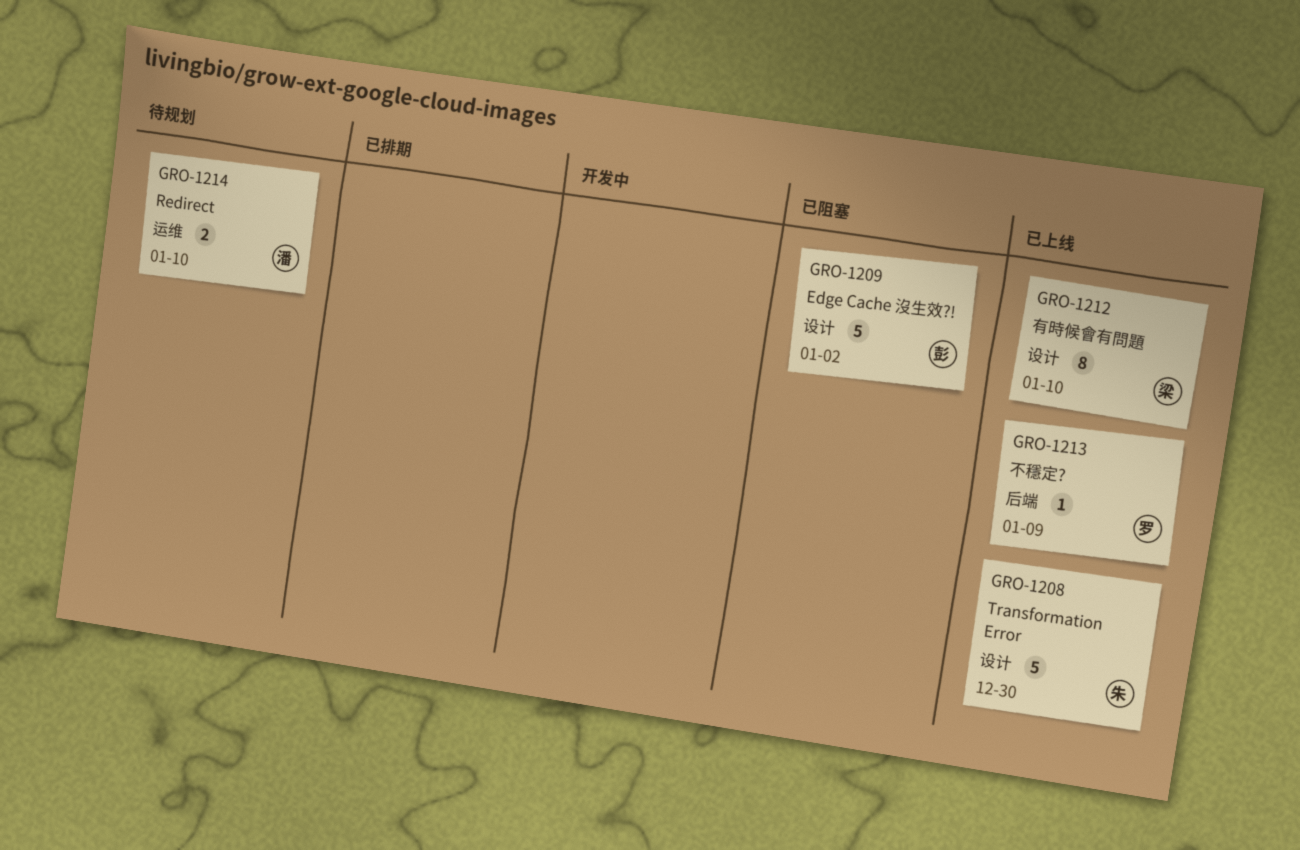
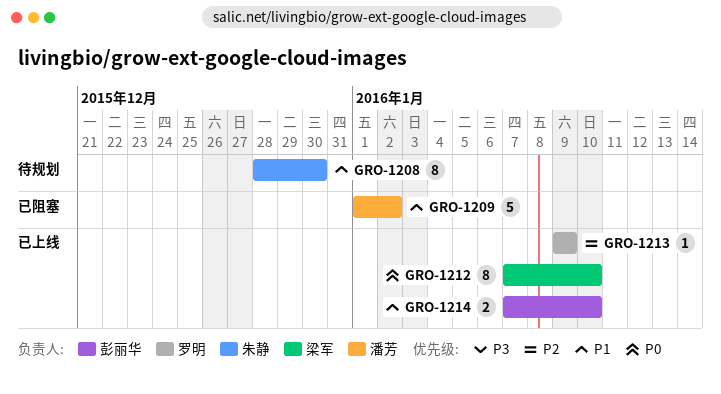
GRO-1208, status: 已上线 -> 待规划
GRO-1208, estimate: 5 -> 8
GRO-1209, owner: 彭丽华 -> 潘芳
GRO-1214, status: 待规划 -> 已上线
GRO-1214, owner: 潘芳 -> 彭丽华

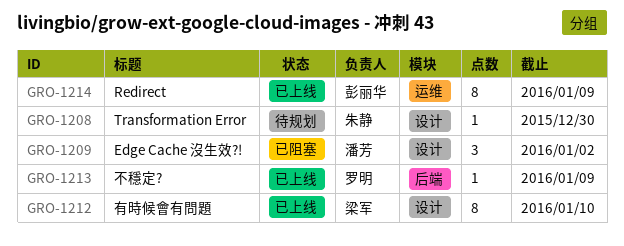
GRO-1208, estimate: 8 -> 1
GRO-1209, estimate: 5 -> 3
GRO-1214, estimate: 2 -> 8
GRO-1214, due: Jan 10 -> Jan 9

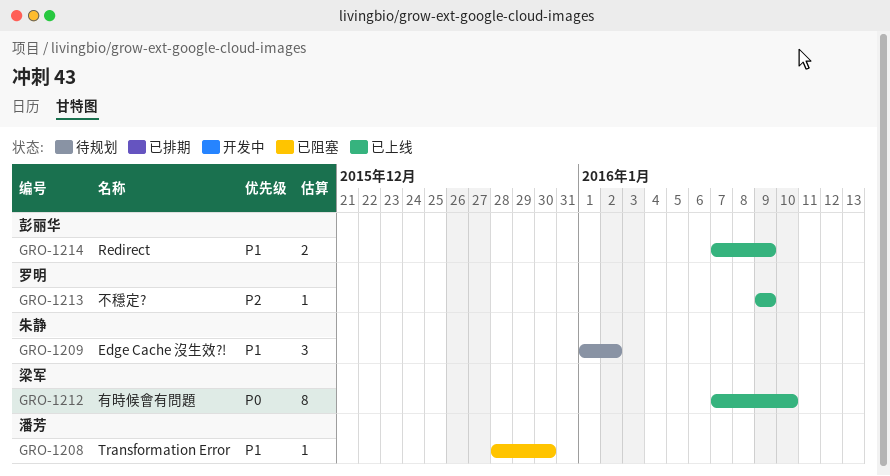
GRO-1208, status: 待规划 -> 已阻塞
GRO-1208, owner: 朱静 -> 潘芳
GRO-1209, status: 已阻塞 -> 待规划
GRO-1209, owner: 潘芳 -> 朱静
GRO-1214, estimate: 8 -> 2

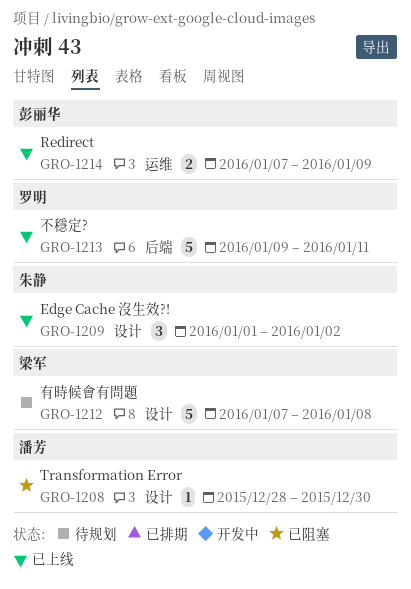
GRO-1209, status: 待规划 -> 已上线
GRO-1212, status: 已上线 -> 待规划
GRO-1212, estimate: 8 -> 5
GRO-1212, due: Jan 10 -> Jan 8
GRO-1213, estimate: 1 -> 5
GRO-1213, due: Jan 9 -> Jan 11

